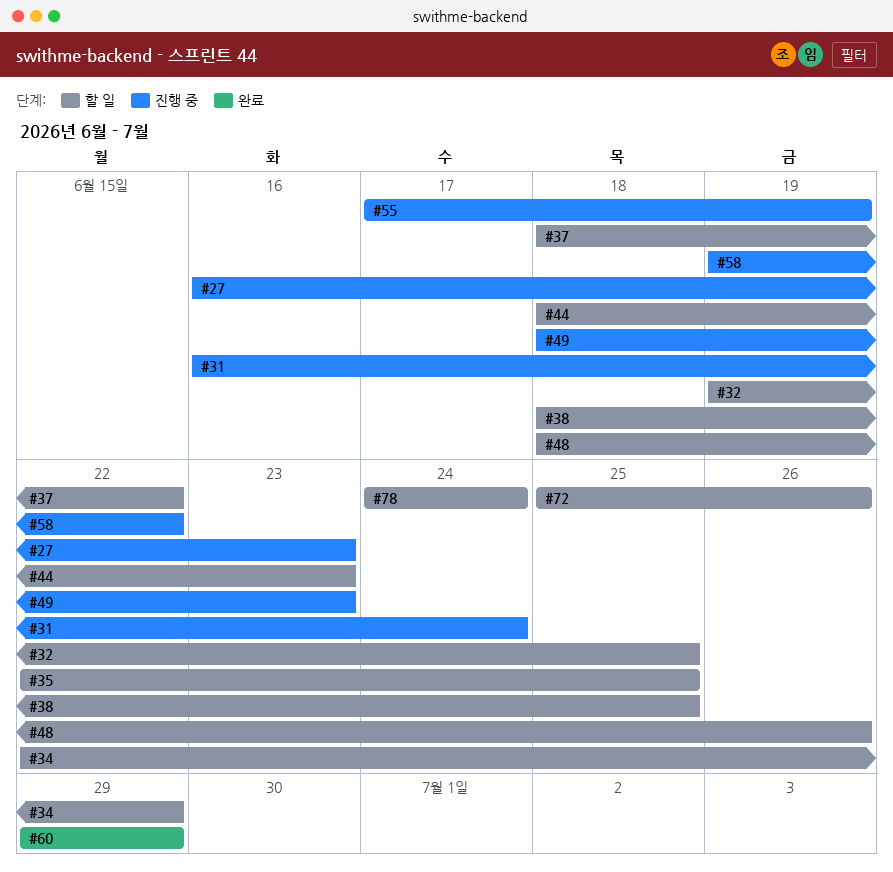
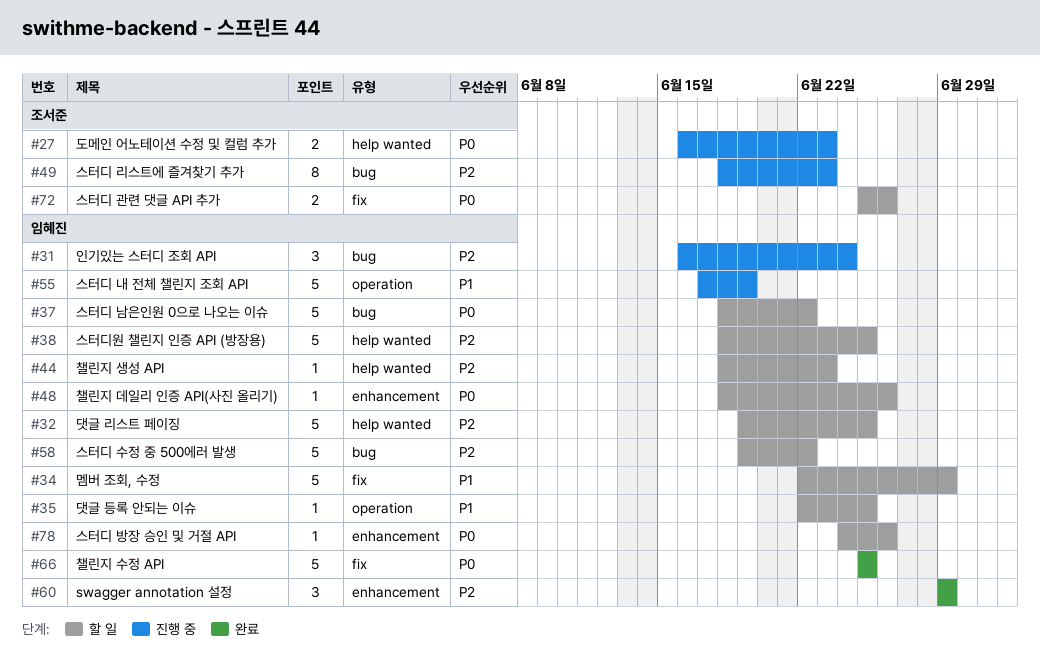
#58, status: 진행 중 -> 할 일
#66: none -> present
#78, due: Jun 24 -> Jun 26

